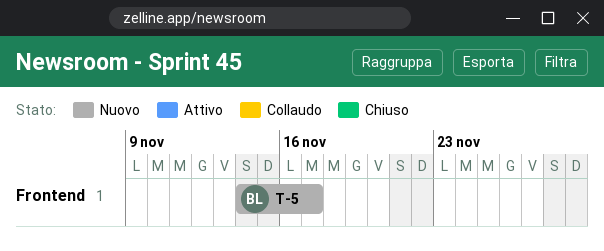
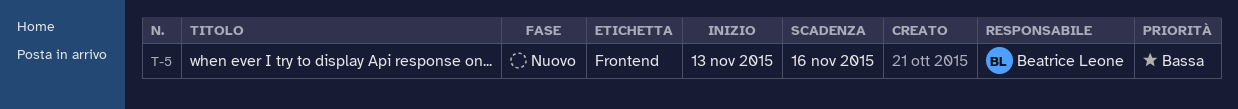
T-5, start: Nov 14 -> Nov 13
T-5, due: Nov 17 -> Nov 16

